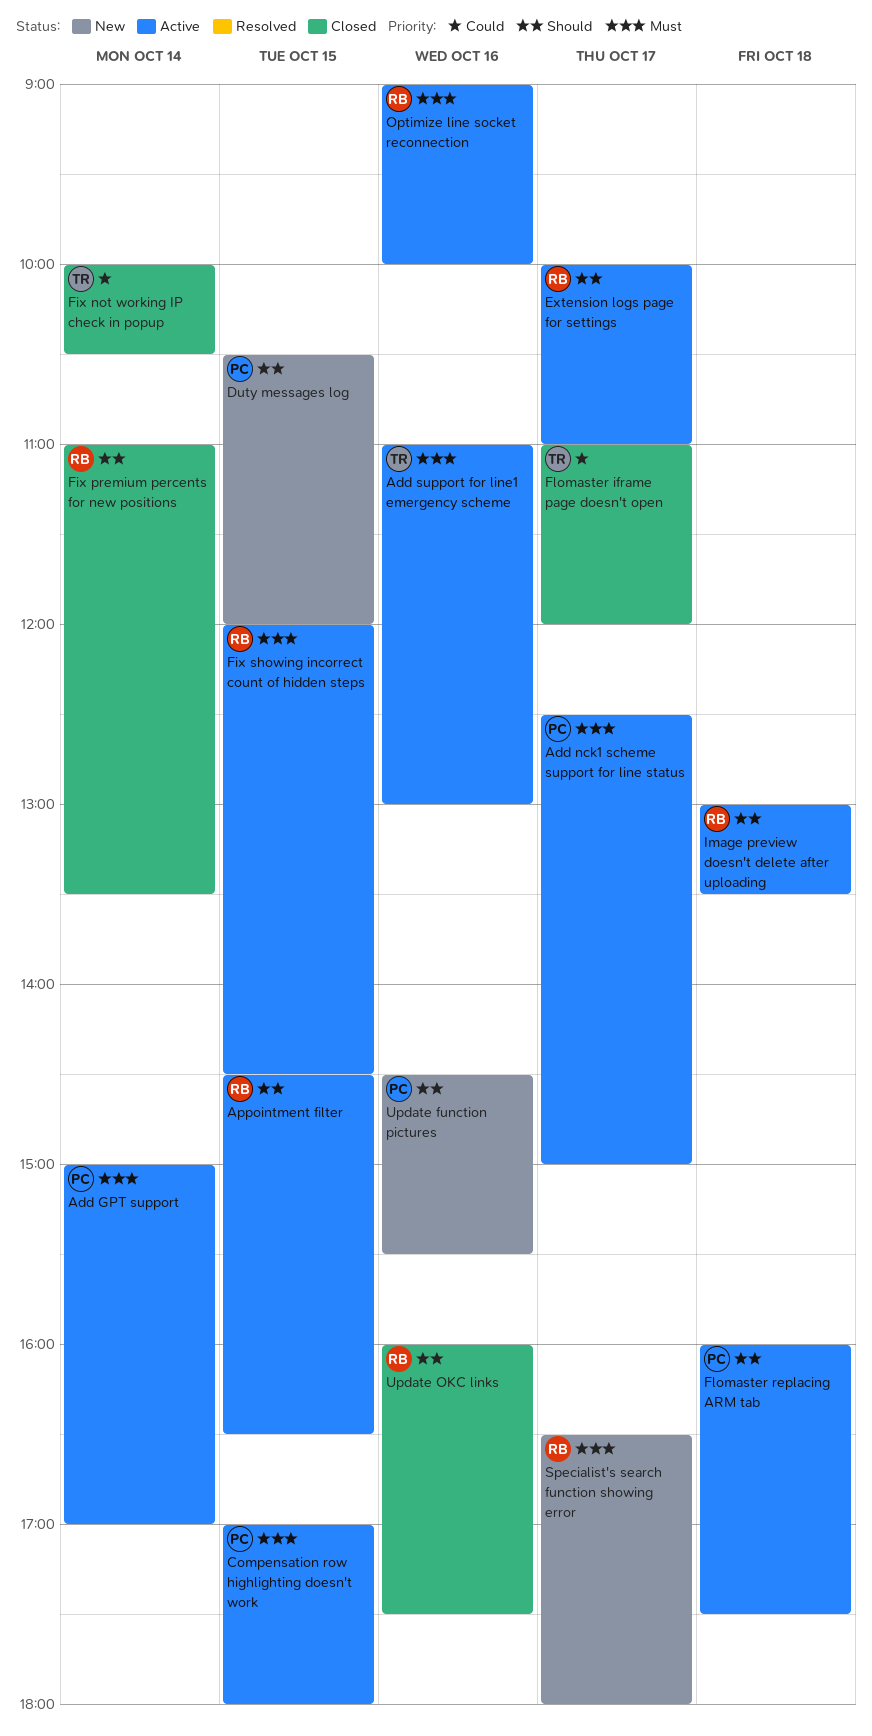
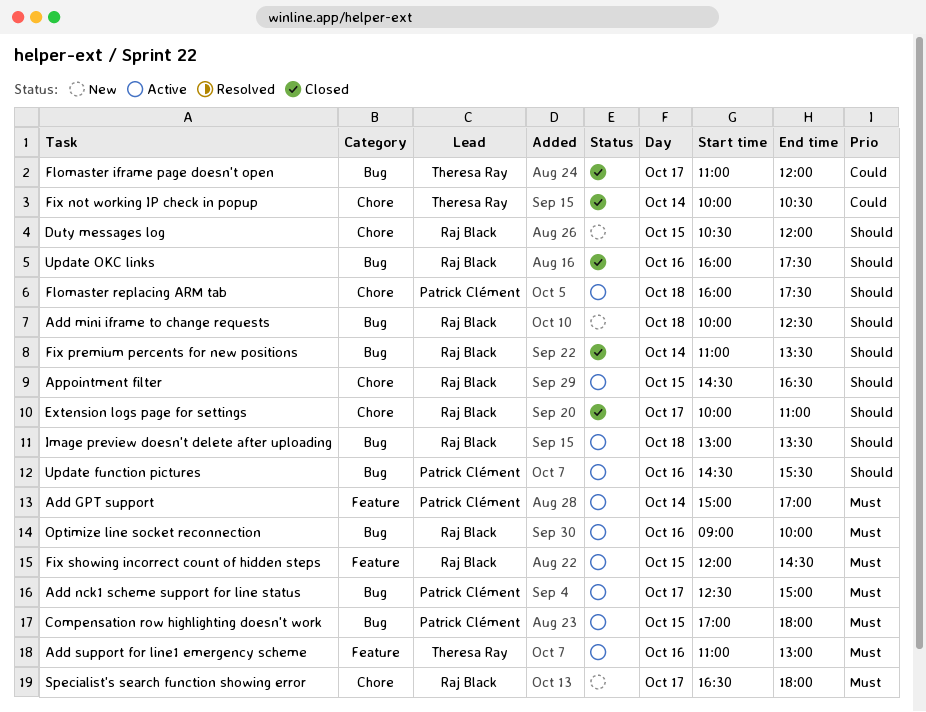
Add mini iframe to change requests: none -> present
Duty messages log, owner: Patrick Clément -> Raj Black
Extension logs page for settings, status: Active -> Closed
Update function pictures, status: New -> Active

